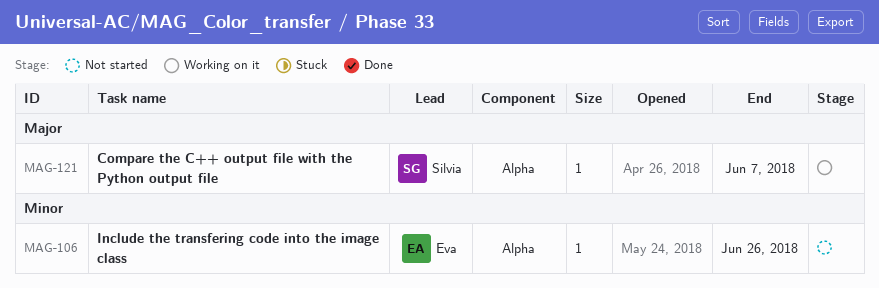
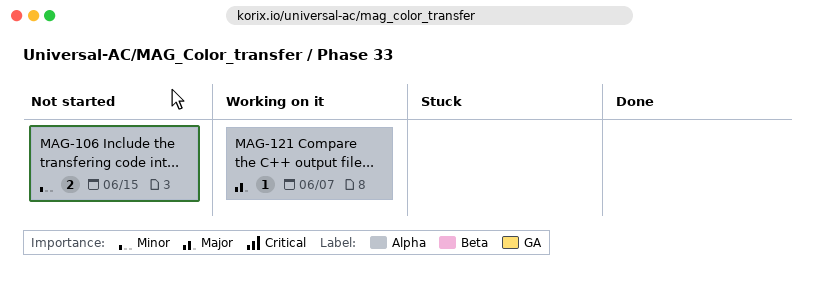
MAG-106, estimate: 1 -> 2
MAG-106, due: Jun 26 -> Jun 15

